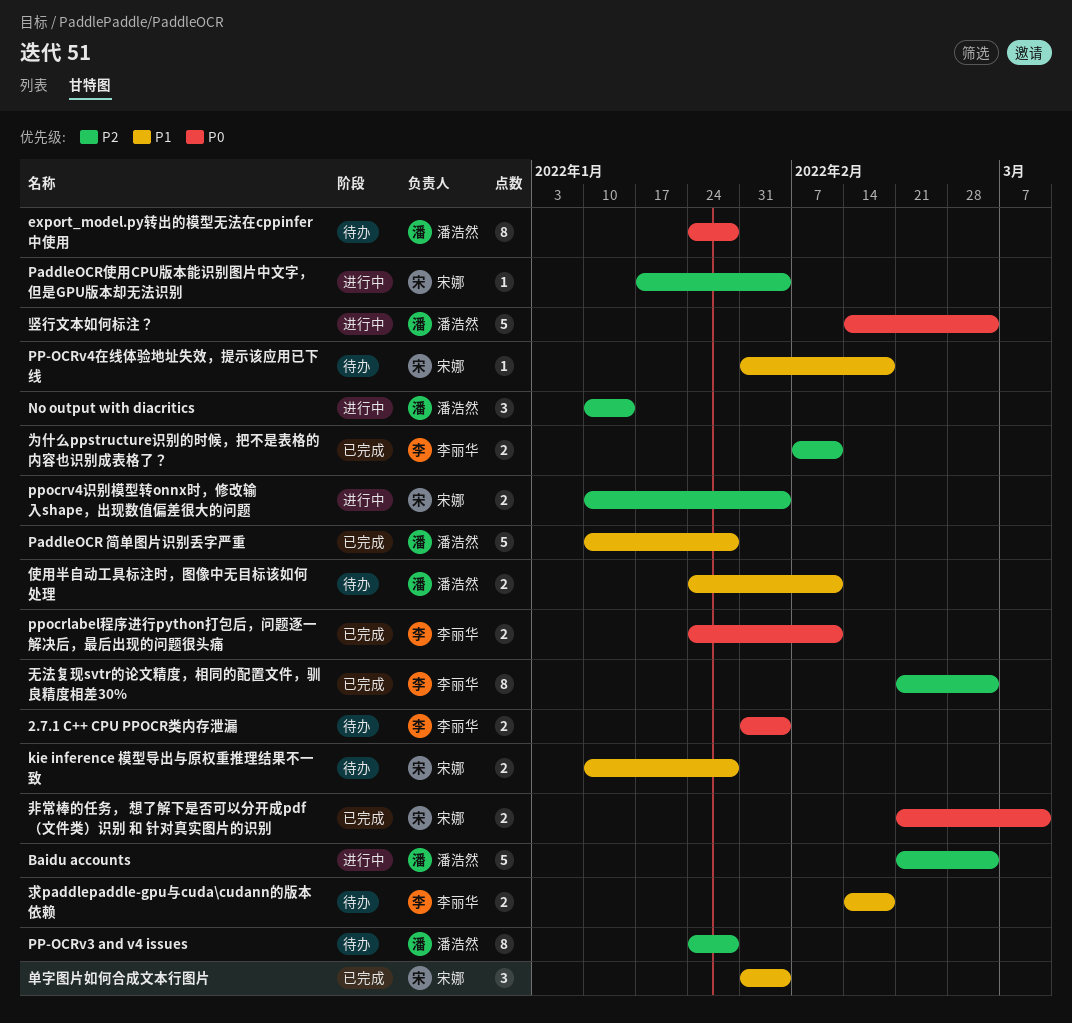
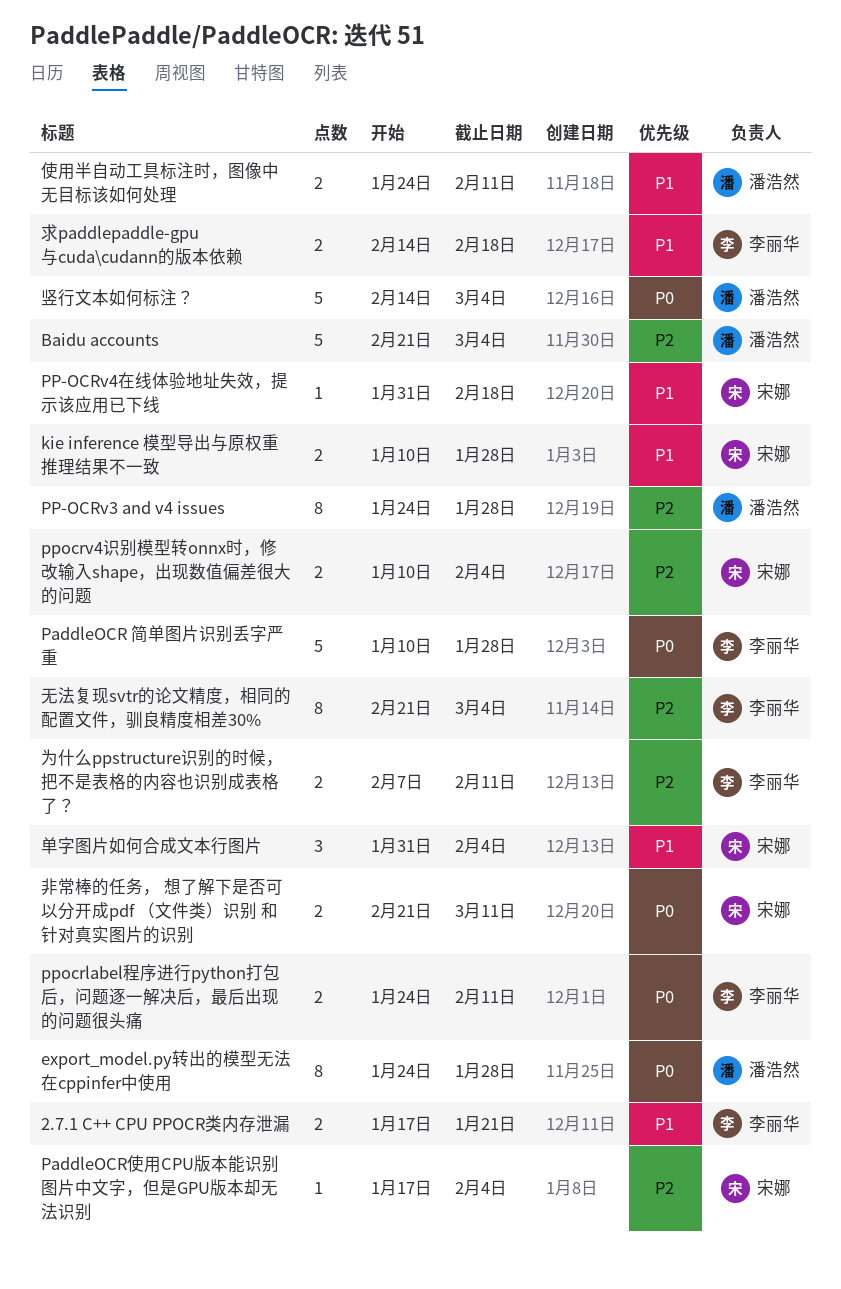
2.7.1 C++ CPU PPOCR类内存泄漏, priority: P0 -> P1
2.7.1 C++ CPU PPOCR类内存泄漏, start: Jan 31 -> Jan 17
2.7.1 C++ CPU PPOCR类内存泄漏, due: Feb 4 -> Jan 21
No output with diacritics: present -> none
PaddleOCR 简单图片识别丢字严重, owner: 潘浩然 -> 李丽华
PaddleOCR 简单图片识别丢字严重, priority: P1 -> P0

